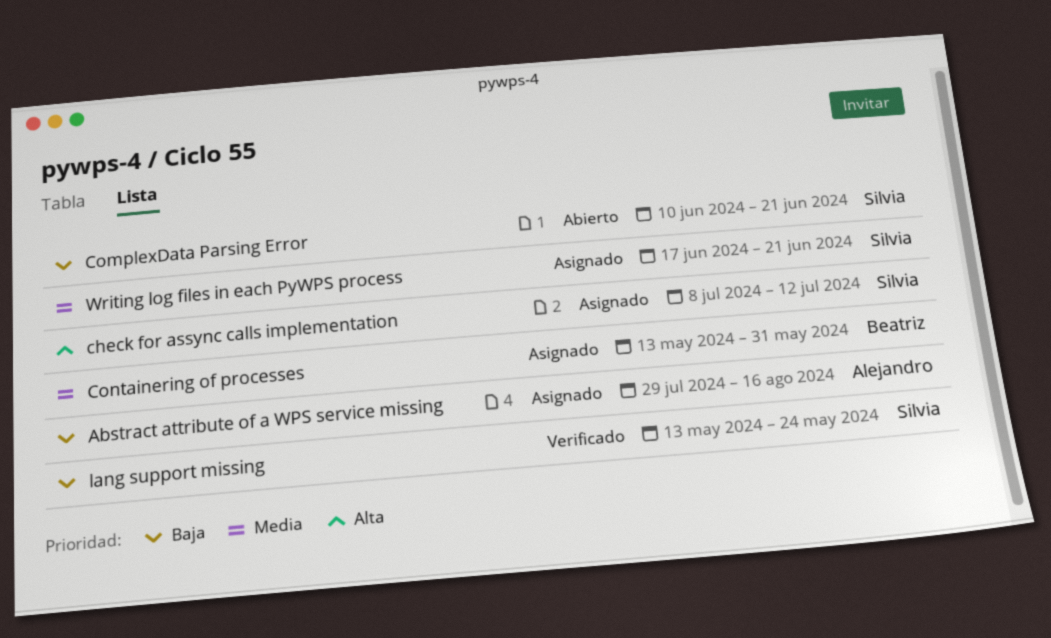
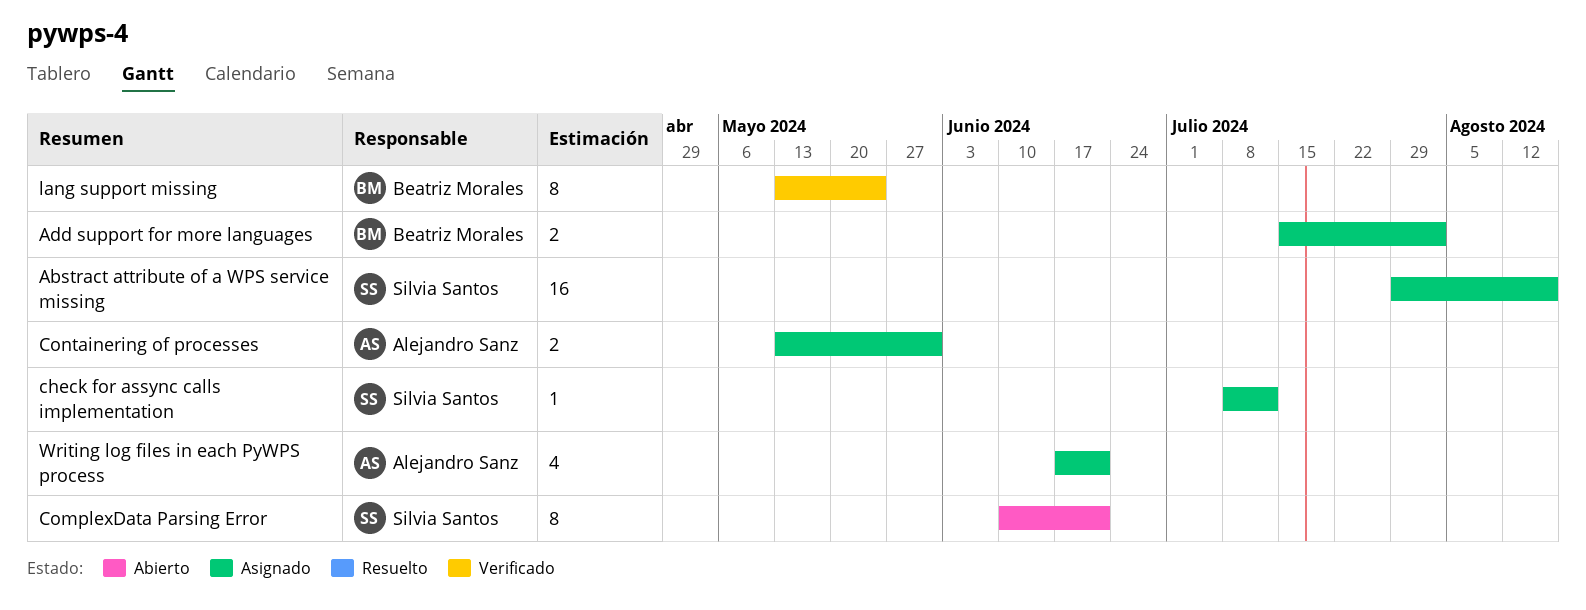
Abstract attribute of a WPS service missing, owner: Alejandro Sanz -> Silvia Santos
Add support for more languages: none -> present
Containering of processes, owner: Beatriz Morales -> Alejandro Sanz
lang support missing, owner: Silvia Santos -> Beatriz Morales
Writing log files in each PyWPS process, owner: Silvia Santos -> Alejandro Sanz

